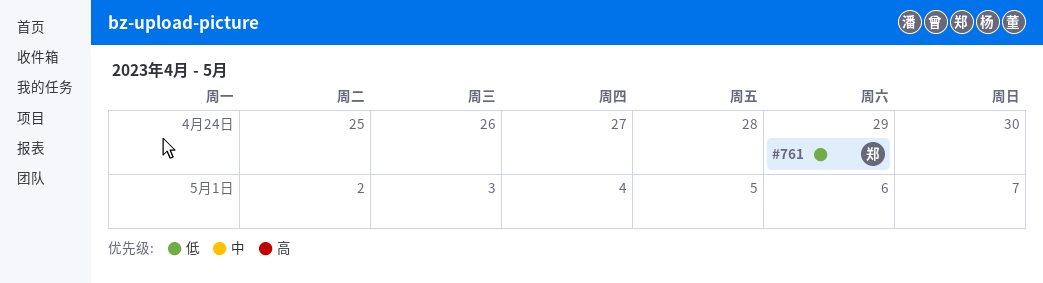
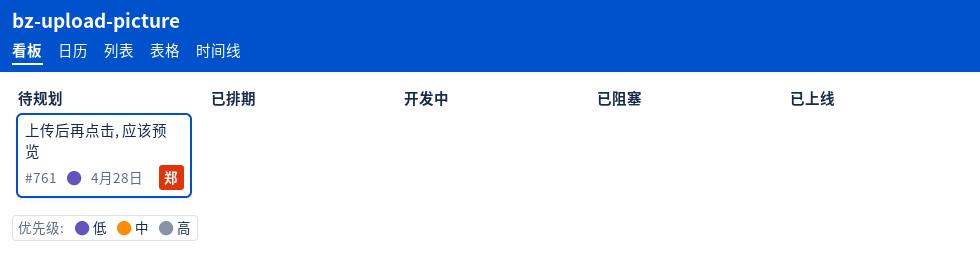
#761, due: Apr 29 -> Apr 28

